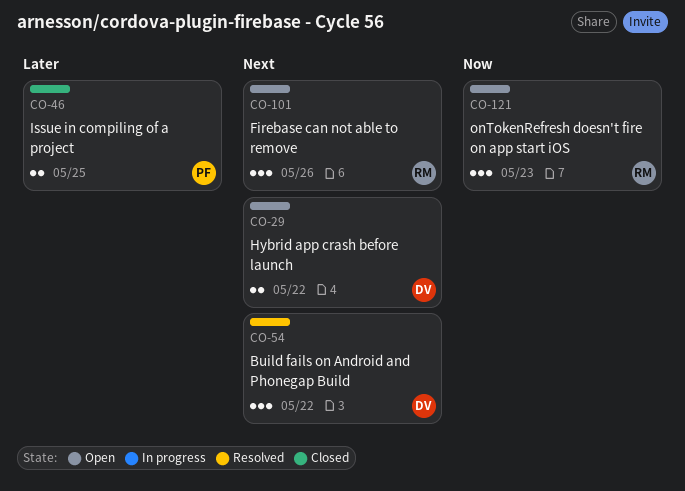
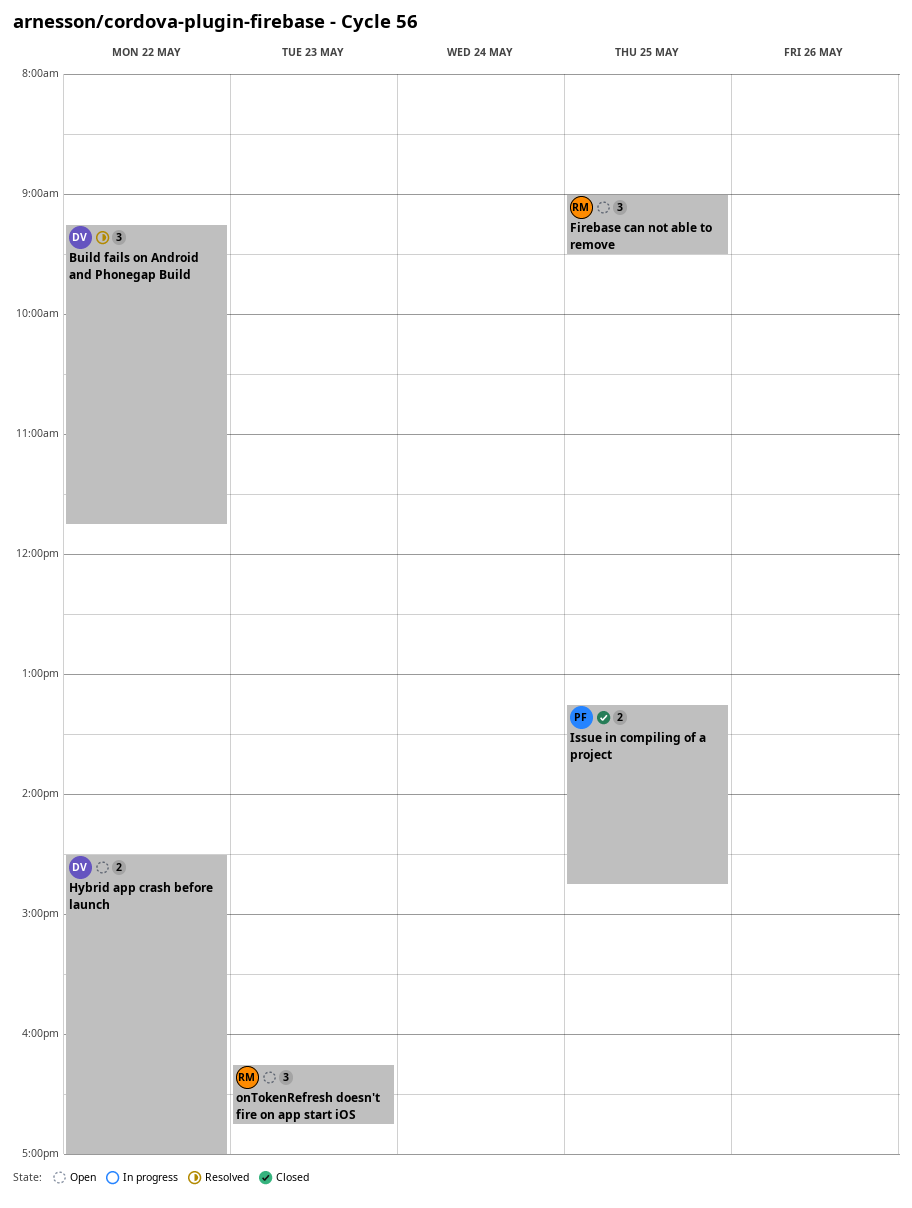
Firebase can not able to remove, day: May 26 -> May 25

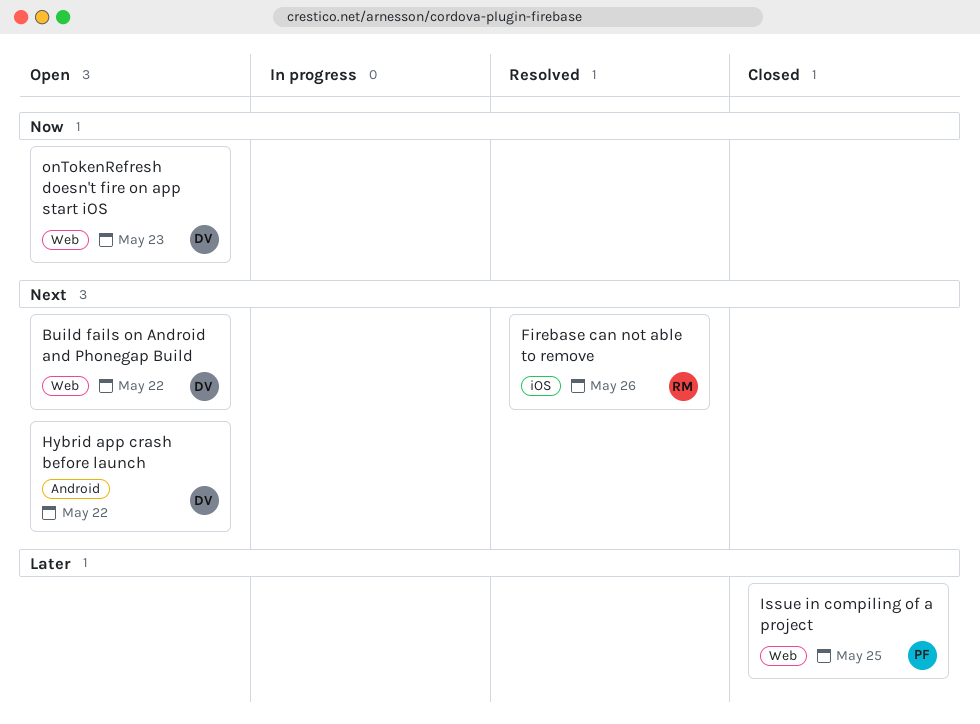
Build fails on Android and Phonegap Build, status: Resolved -> Open
Firebase can not able to remove, status: Open -> Resolved
Firebase can not able to remove, day: May 25 -> May 26
onTokenRefresh doesn't fire on app start iOS, owner: RM -> DV

